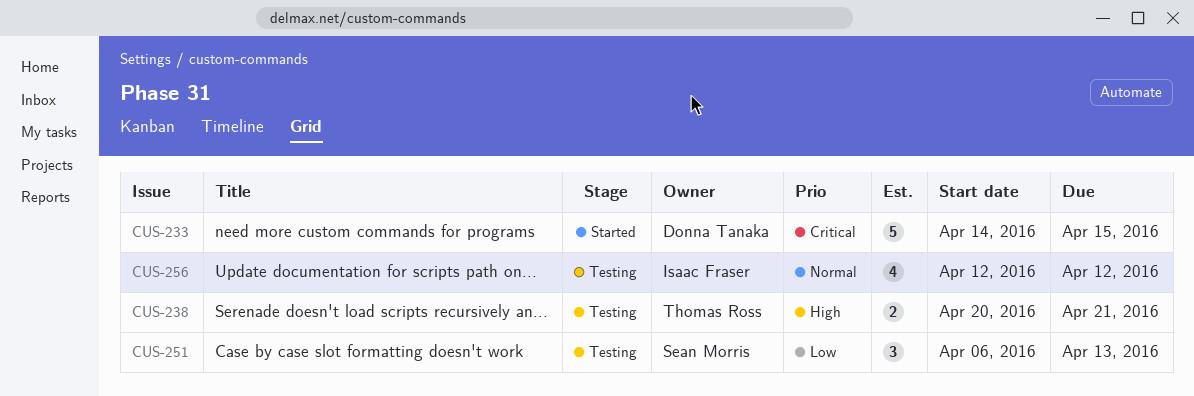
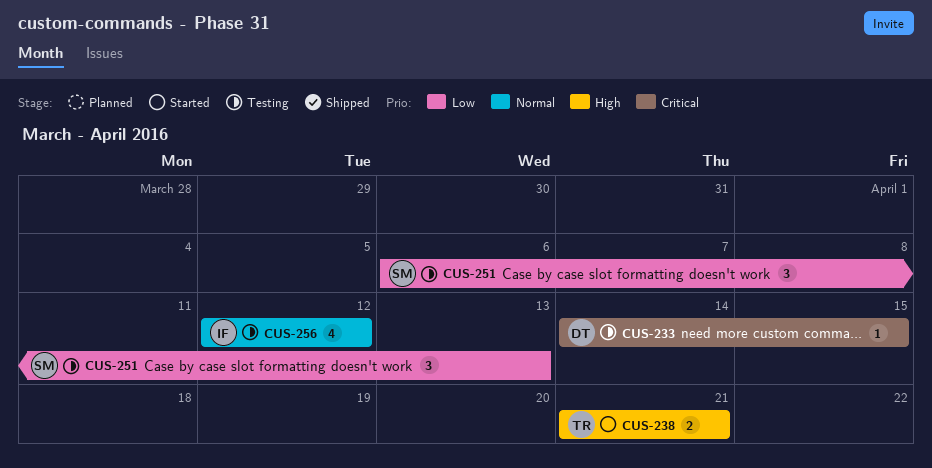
CUS-233, status: Started -> Testing
CUS-233, estimate: 5 -> 1
CUS-238, status: Testing -> Started
CUS-238, start: Apr 20 -> Apr 21

